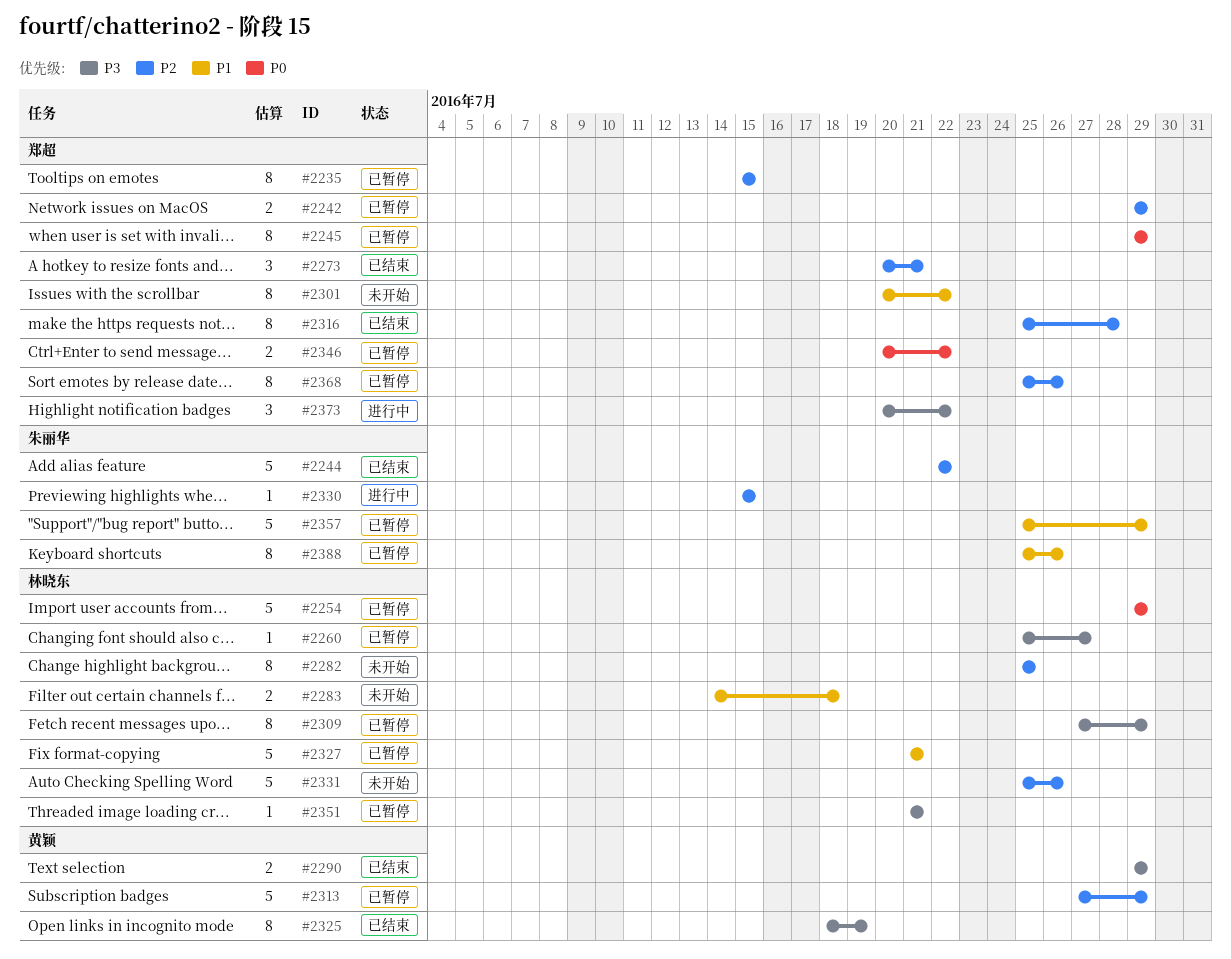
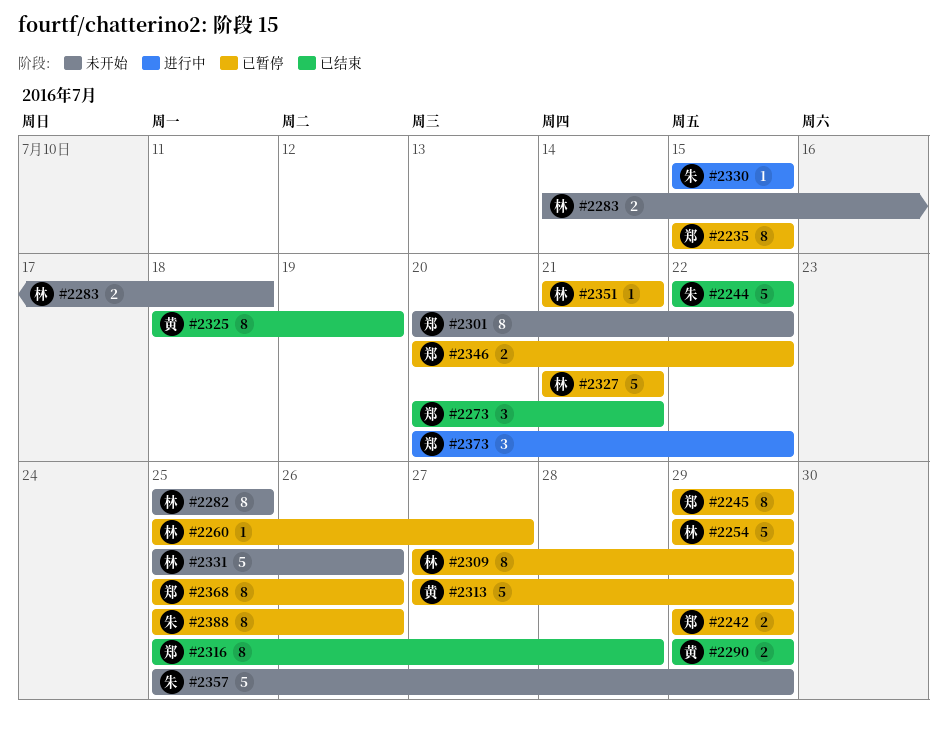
#2357, status: 已暂停 -> 未开始

